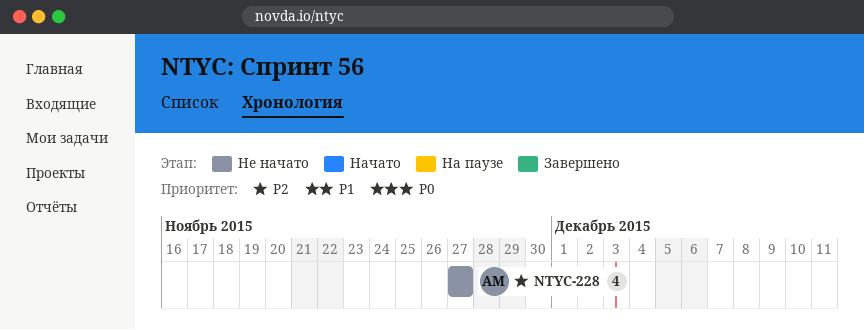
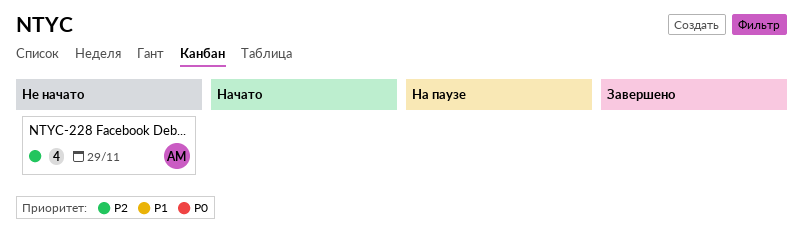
NTYC-228, due: Nov 27 -> Nov 29

